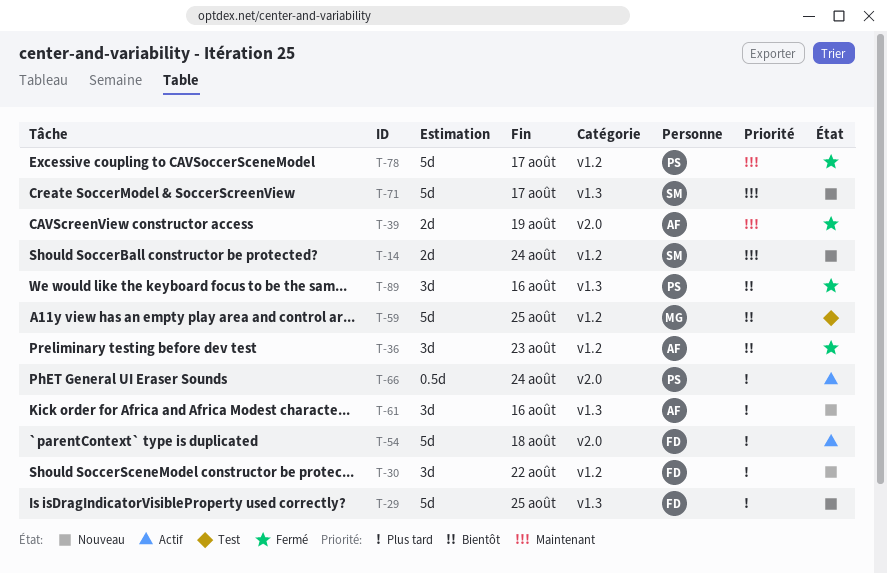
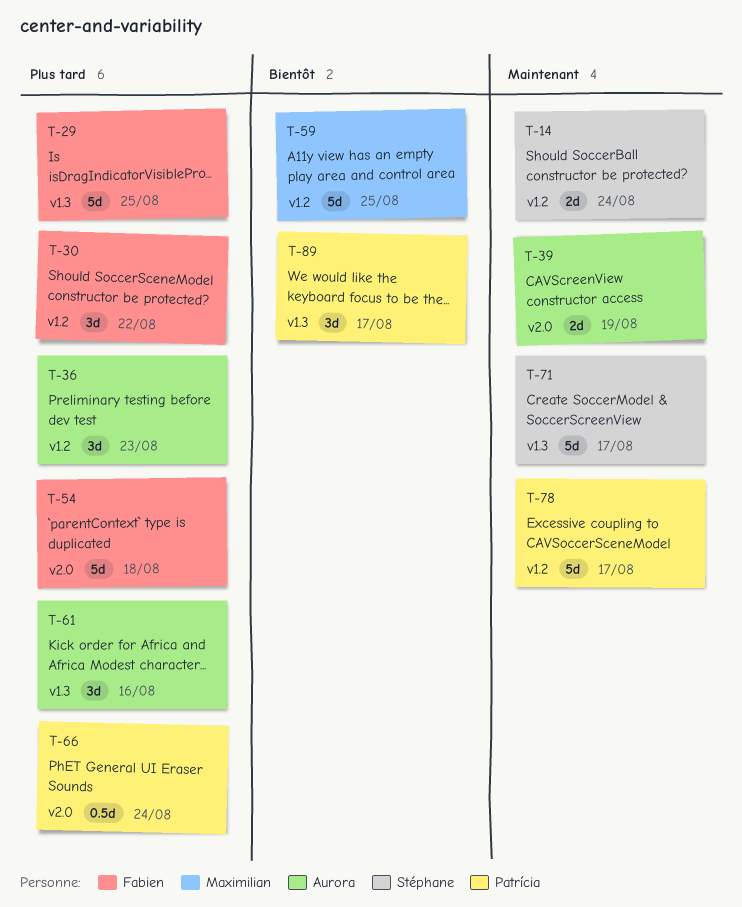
T-36, priority: Bientôt -> Plus tard
T-89, due: Aug 16 -> Aug 17

